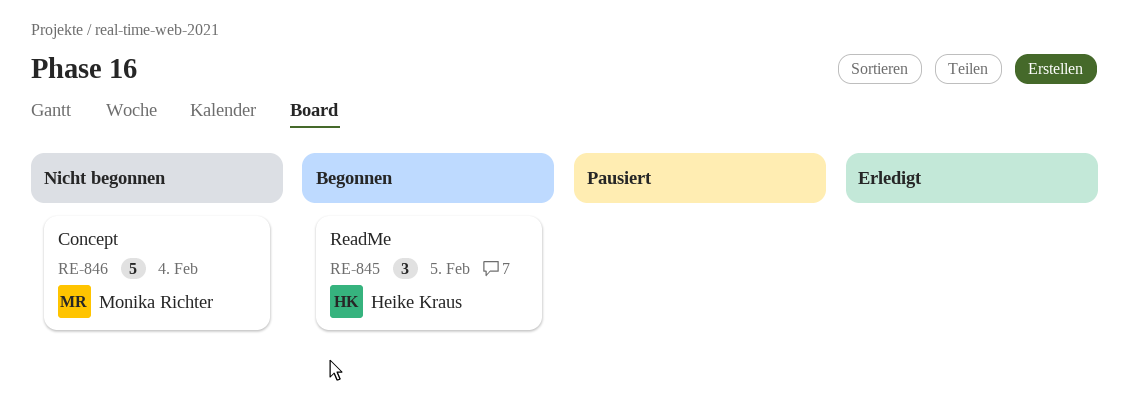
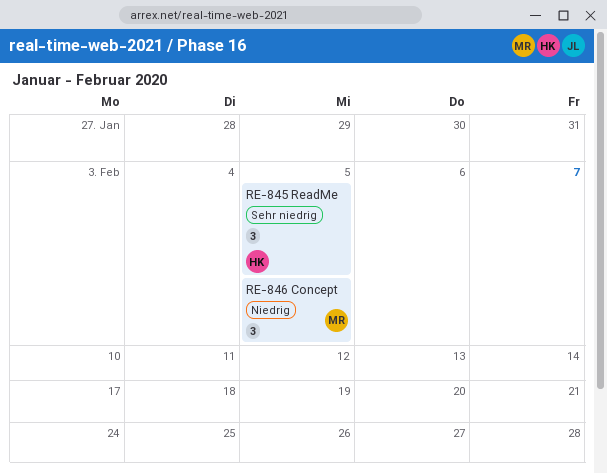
RE-846, estimate: 5 -> 3
RE-846, due: Feb 4 -> Feb 5

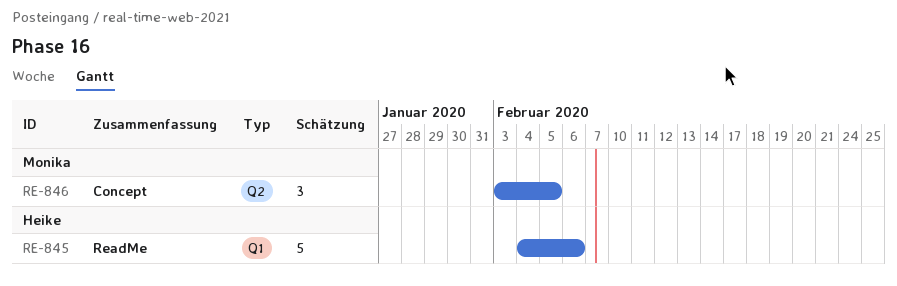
RE-845, estimate: 3 -> 5
RE-845, due: Feb 5 -> Feb 6

